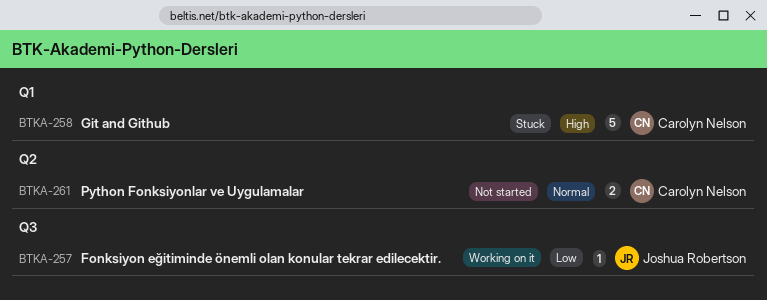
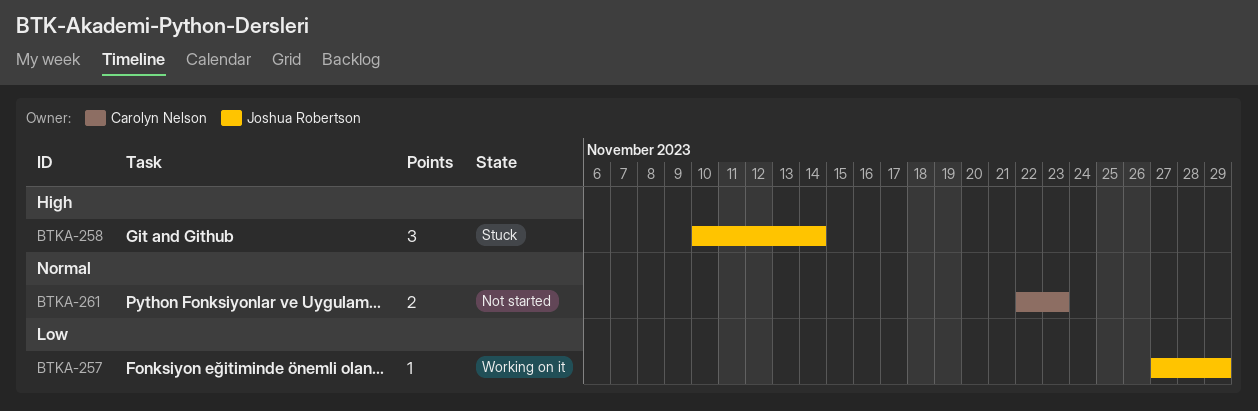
BTKA-258, owner: Carolyn Nelson -> Joshua Robertson
BTKA-258, estimate: 5 -> 3

